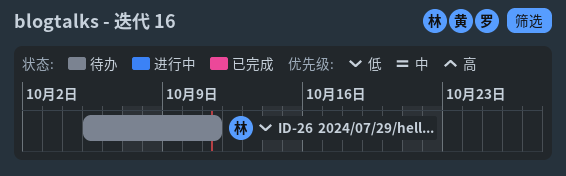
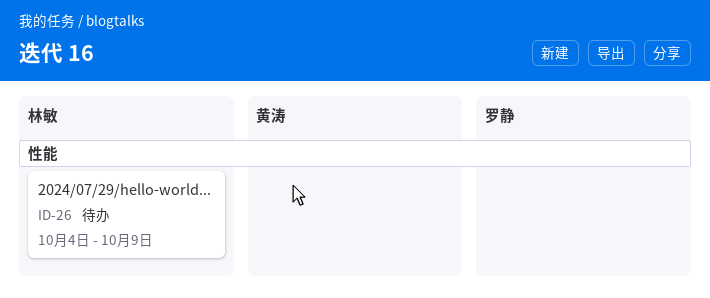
ID-26, start: Oct 5 -> Oct 4
ID-26, due: Oct 11 -> Oct 9

